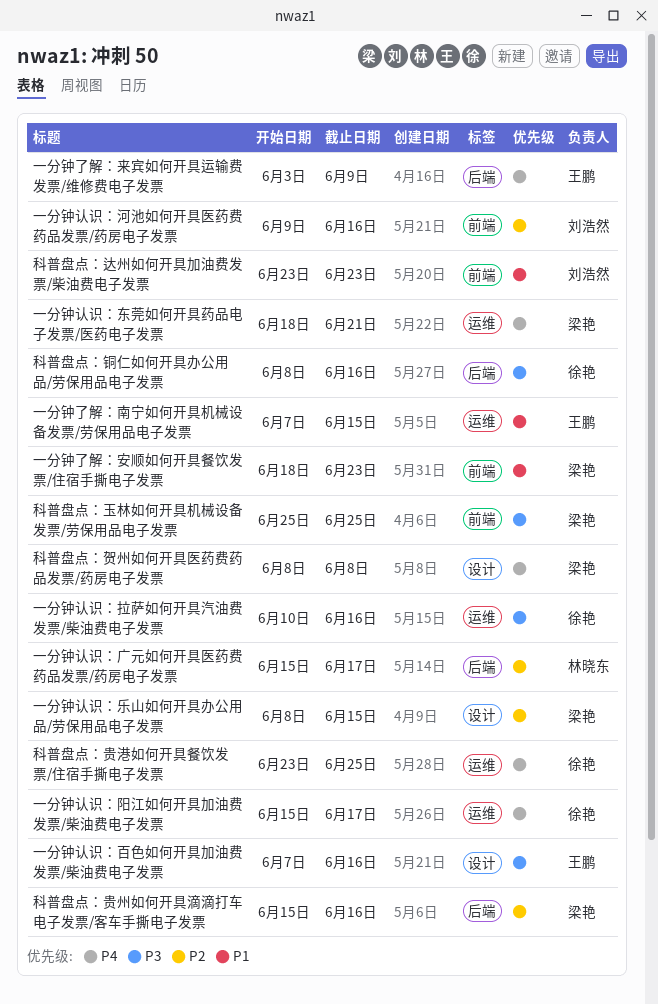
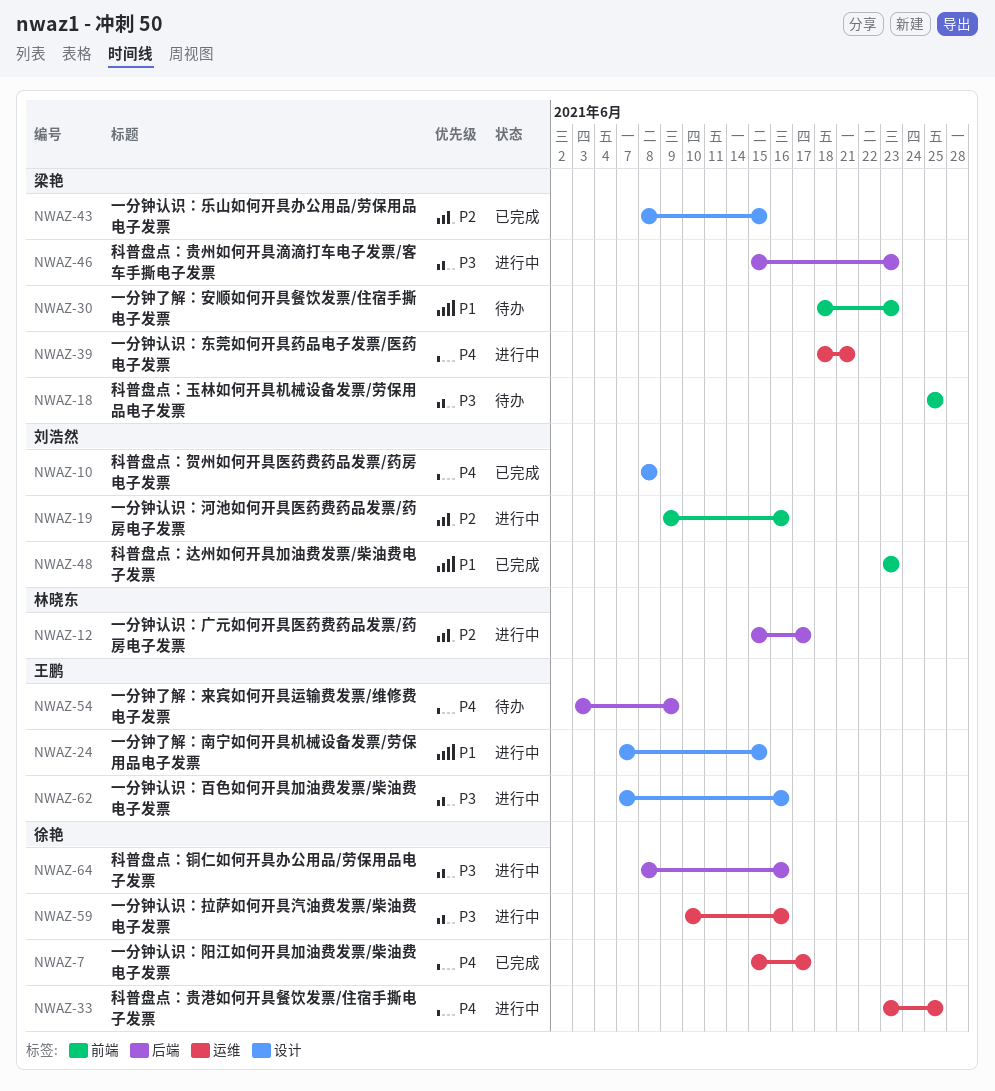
一分钟了解：南宁如何开具机械设备发票/劳保用品电子发票, label: 运维 -> 设计
科普盘点：贵州如何开具滴滴打车电子发票/客车手撕电子发票, priority: P2 -> P3
科普盘点：贵州如何开具滴滴打车电子发票/客车手撕电子发票, due: Jun 16 -> Jun 23
科普盘点：贺州如何开具医药费药品发票/药房电子发票, owner: 梁艳 -> 刘浩然

